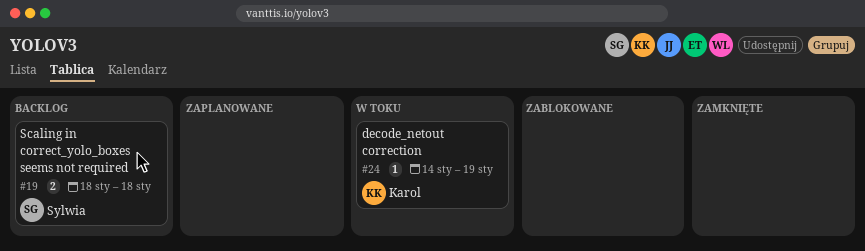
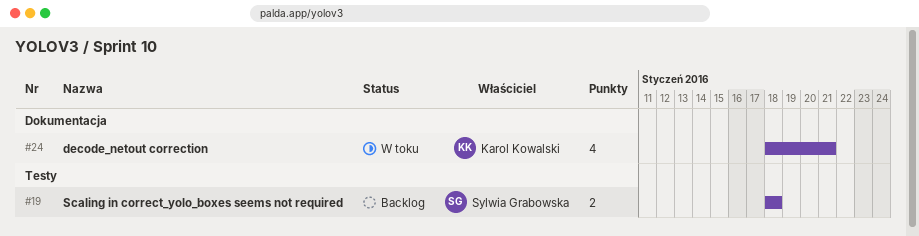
#24, estimate: 1 -> 4
#24, start: Jan 14 -> Jan 18
#24, due: Jan 19 -> Jan 21

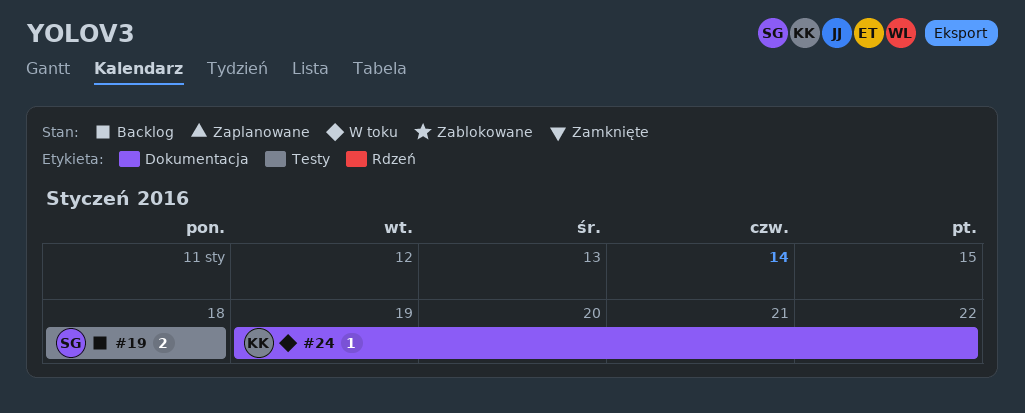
#24, estimate: 4 -> 1
#24, start: Jan 18 -> Jan 19
#24, due: Jan 21 -> Jan 22

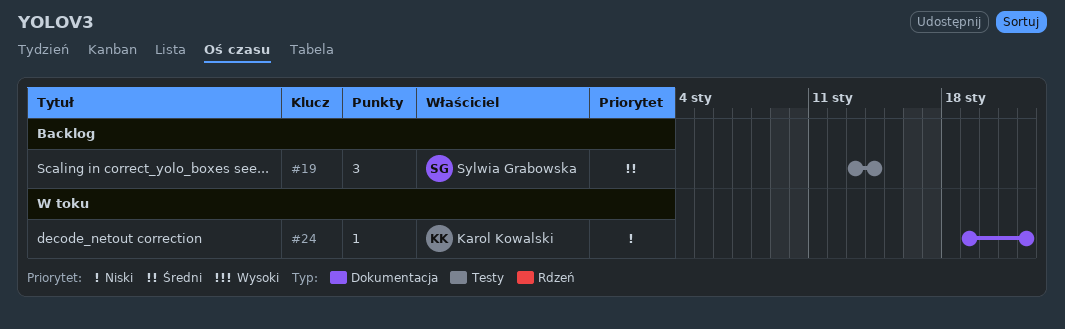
#19, estimate: 2 -> 3
#19, start: Jan 18 -> Jan 13
#19, due: Jan 18 -> Jan 14

